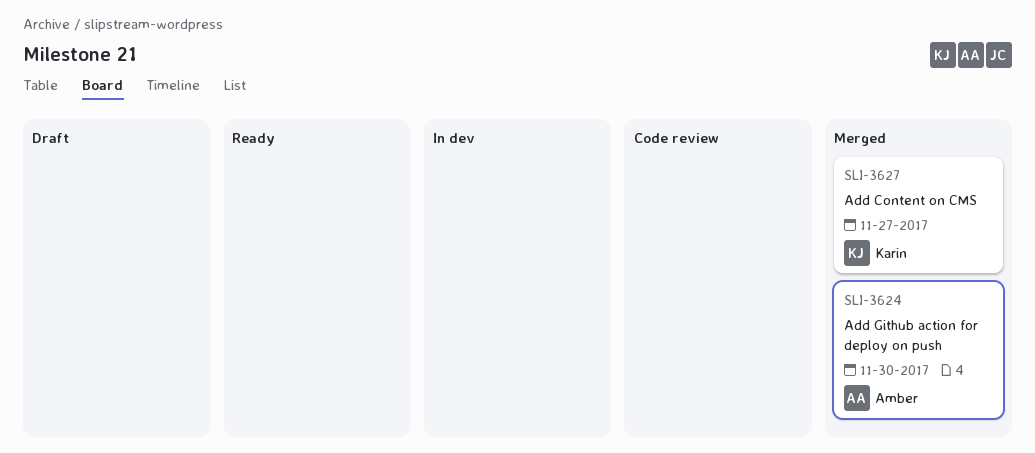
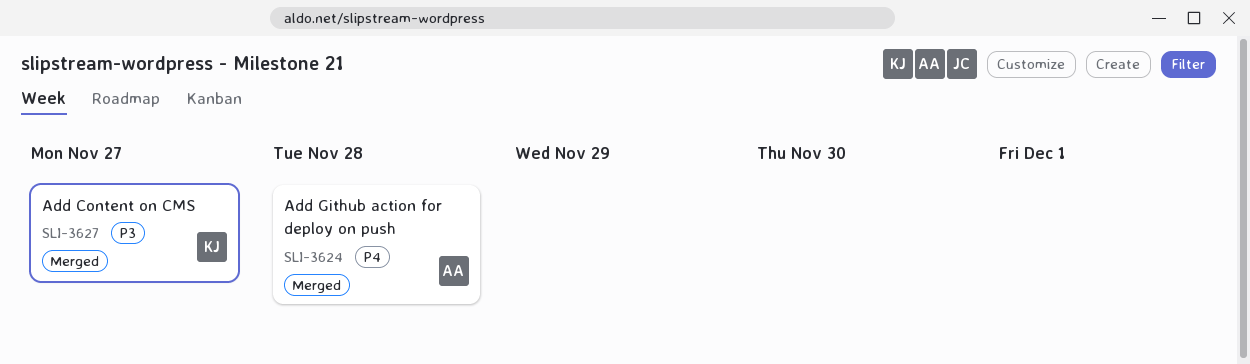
SLI-3624, due: Nov 30 -> Nov 28

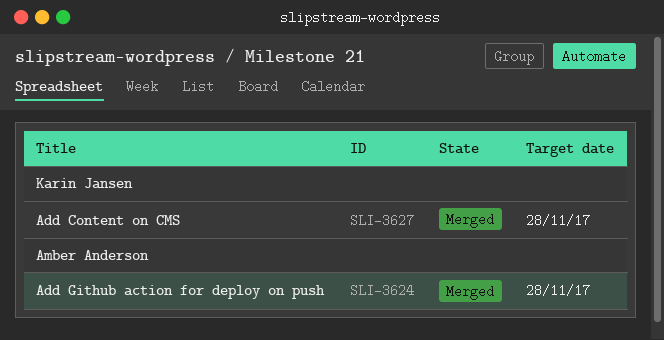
SLI-3627, due: Nov 27 -> Nov 28

